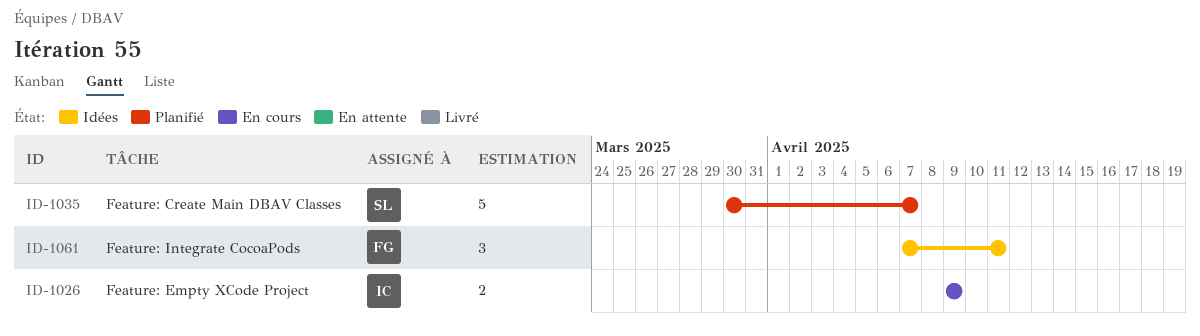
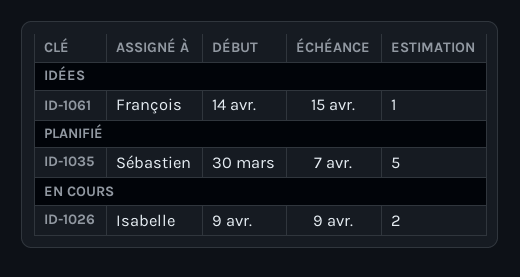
ID-1061, estimate: 3 -> 1
ID-1061, start: Apr 7 -> Apr 14
ID-1061, due: Apr 11 -> Apr 15

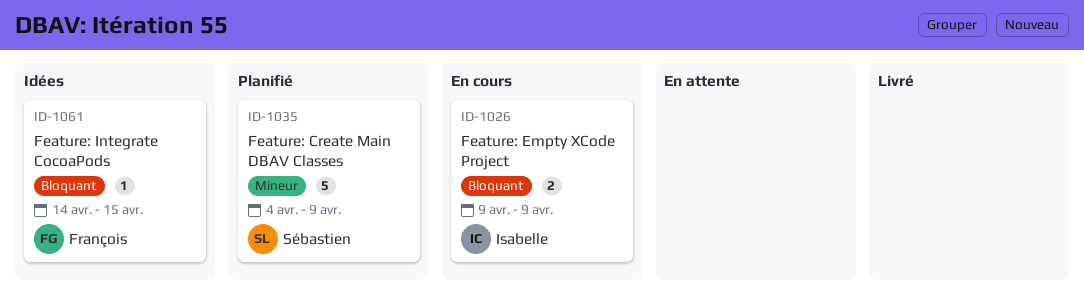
ID-1035, start: Mar 30 -> Apr 4
ID-1035, due: Apr 7 -> Apr 9

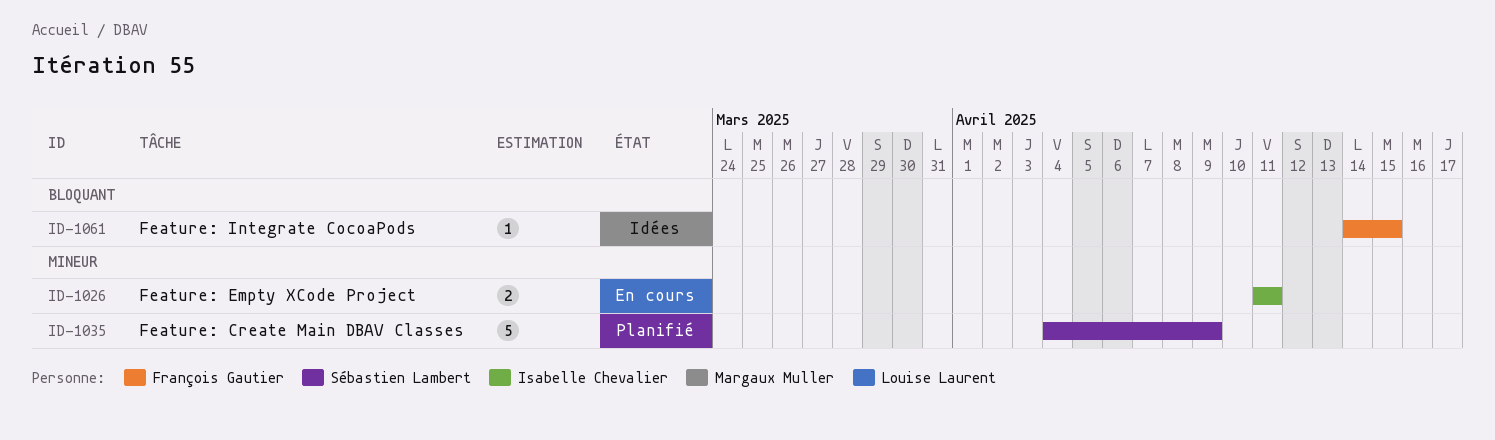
ID-1026, priority: Bloquant -> Mineur
ID-1026, start: Apr 9 -> Apr 11
ID-1026, due: Apr 9 -> Apr 11

